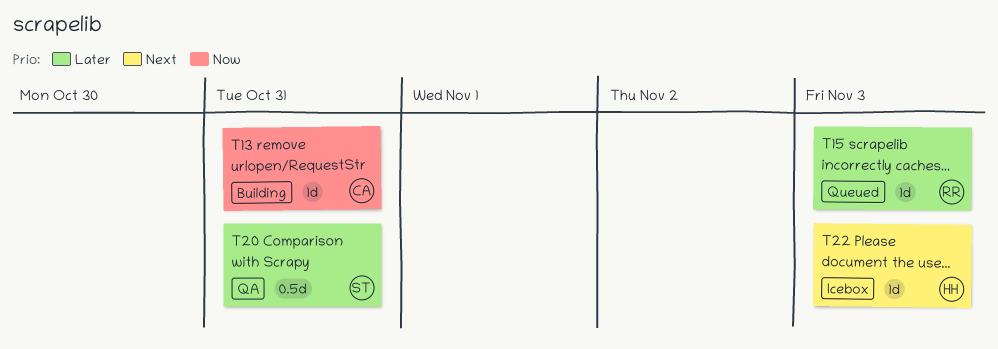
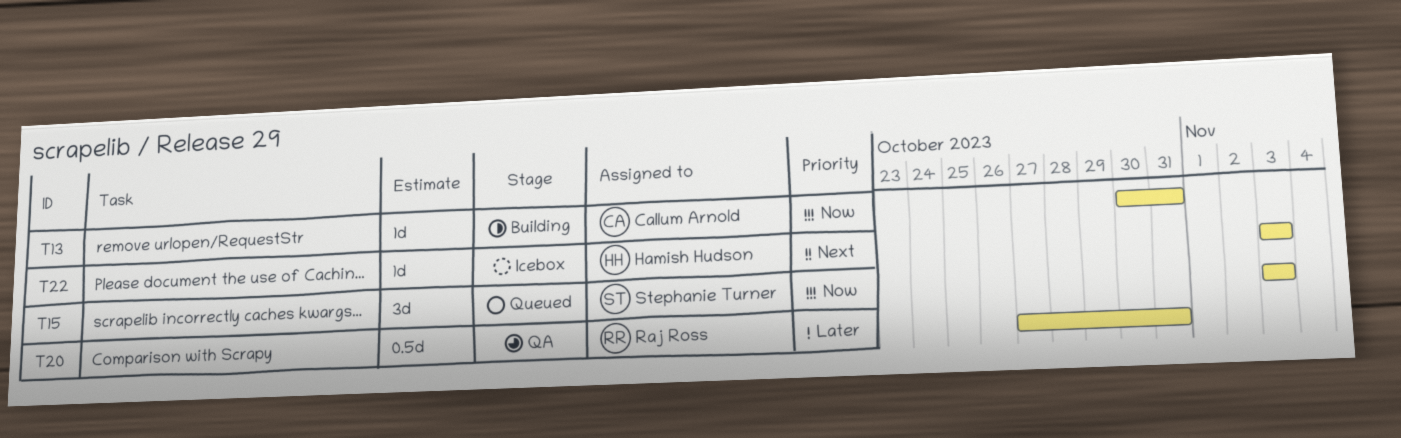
T15, owner: Raj Ross -> Stephanie Turner
T15, priority: Later -> Now
T15, estimate: 1d -> 3d
T20, owner: Stephanie Turner -> Raj Ross

